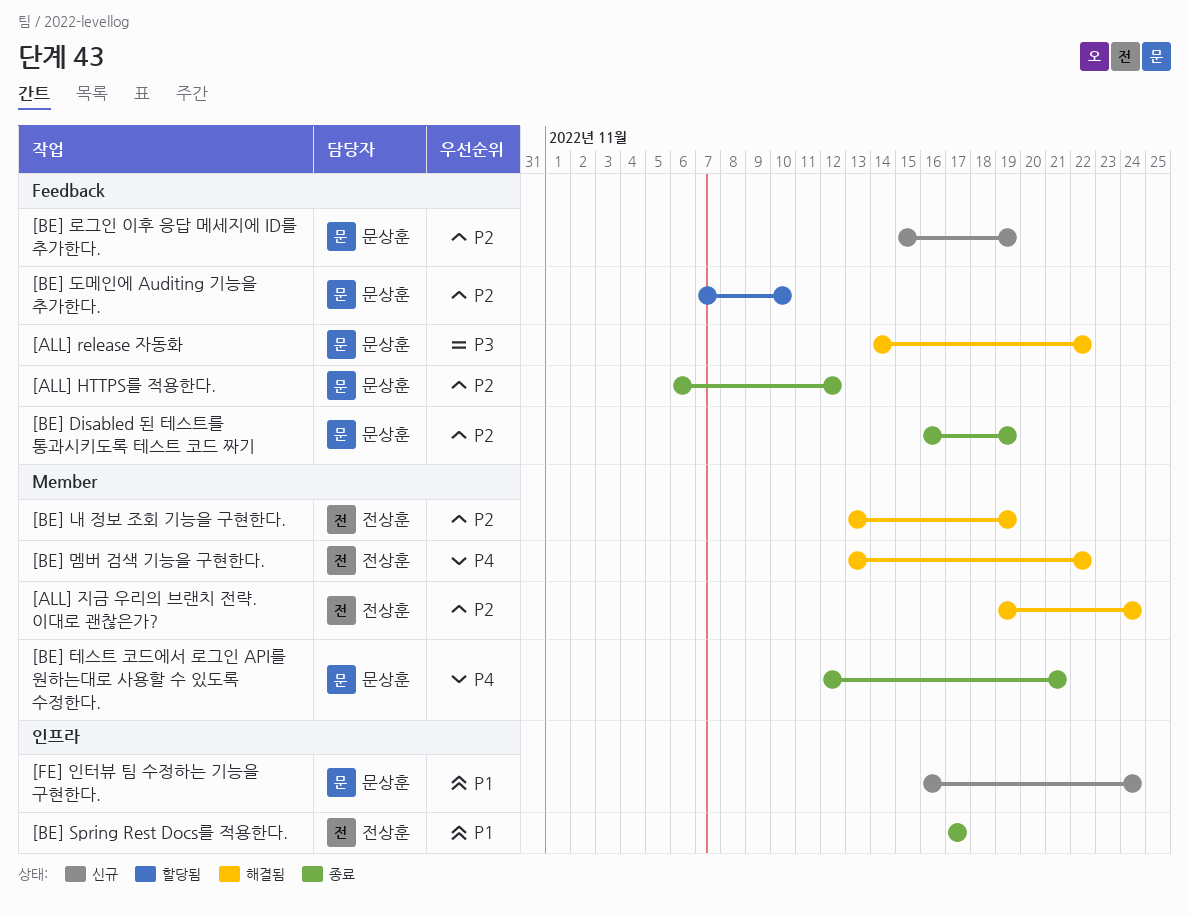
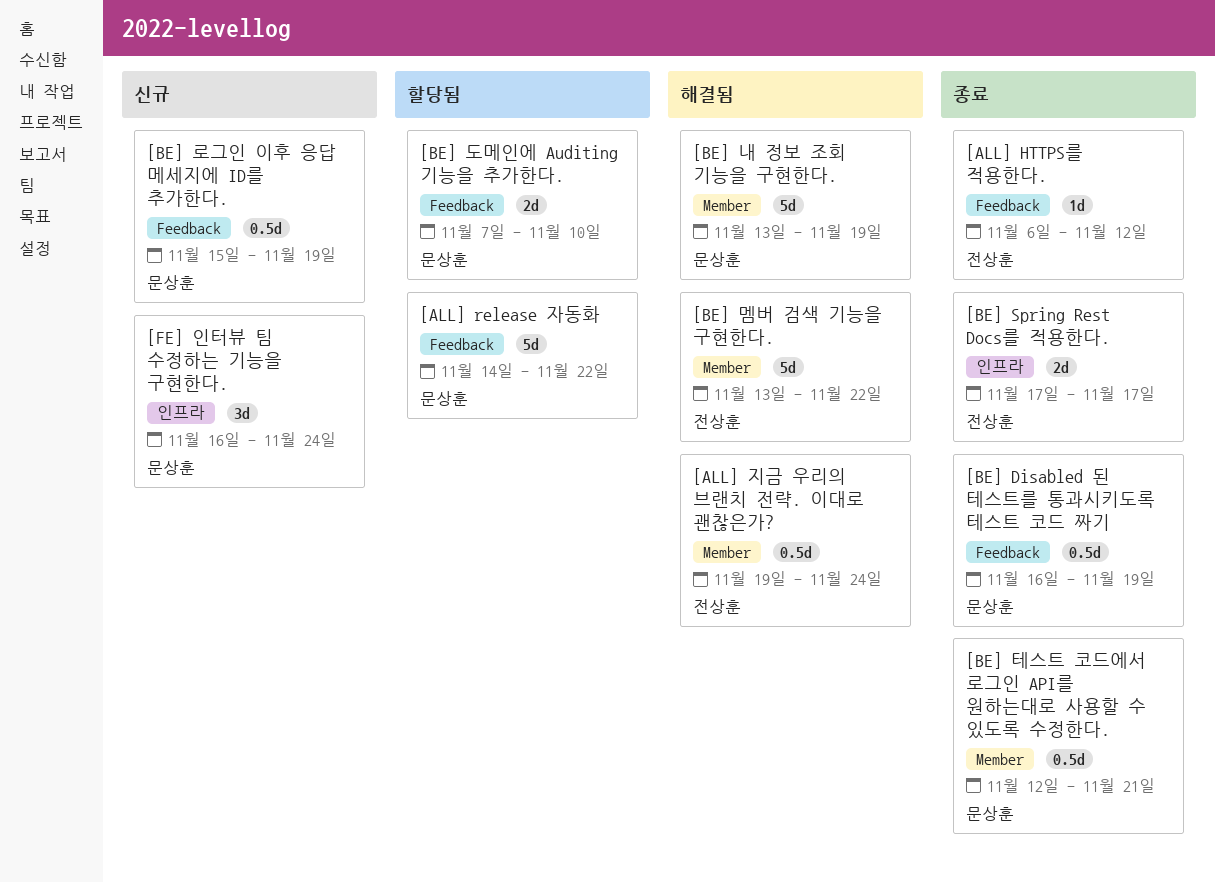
[ALL] HTTPS를 적용한다., owner: 문상훈 -> 전상훈
[ALL] release 자동화, status: 해결됨 -> 할당됨
[BE] 내 정보 조회 기능을 구현한다., owner: 전상훈 -> 문상훈

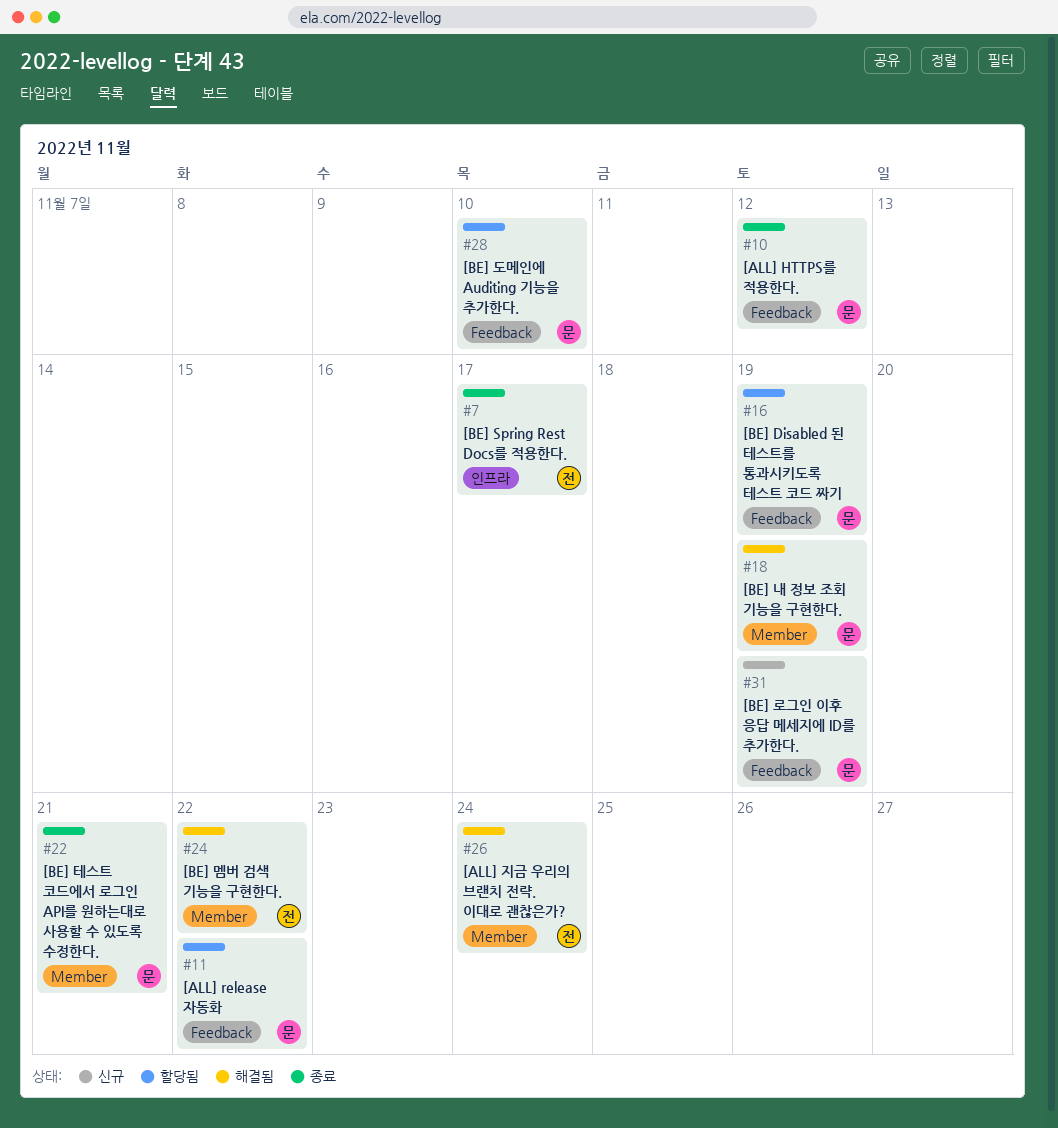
[ALL] HTTPS를 적용한다., owner: 전상훈 -> 문상훈
[BE] Disabled 된 테스트를 통과시키도록 테스트 코드 짜기, status: 종료 -> 할당됨
[FE] 인터뷰 팀 수정하는 기능을 구현한다.: present -> none

